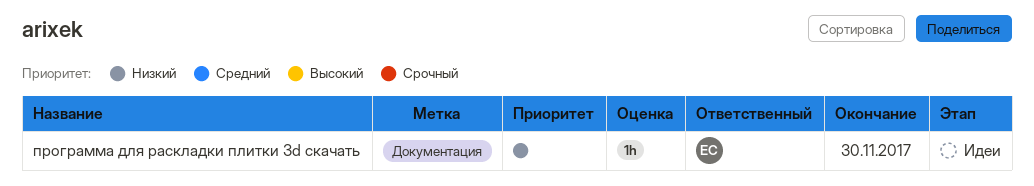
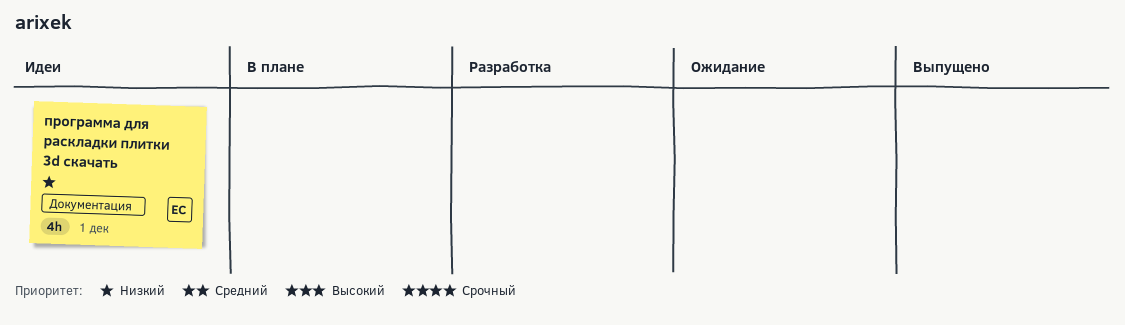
программа для раскладки плитки 3d скачать, estimate: 1h -> 4h
программа для раскладки плитки 3d скачать, due: Nov 30 -> Dec 1

